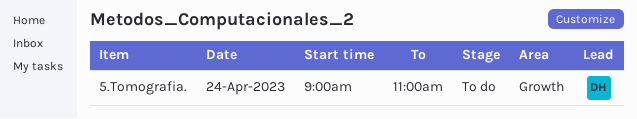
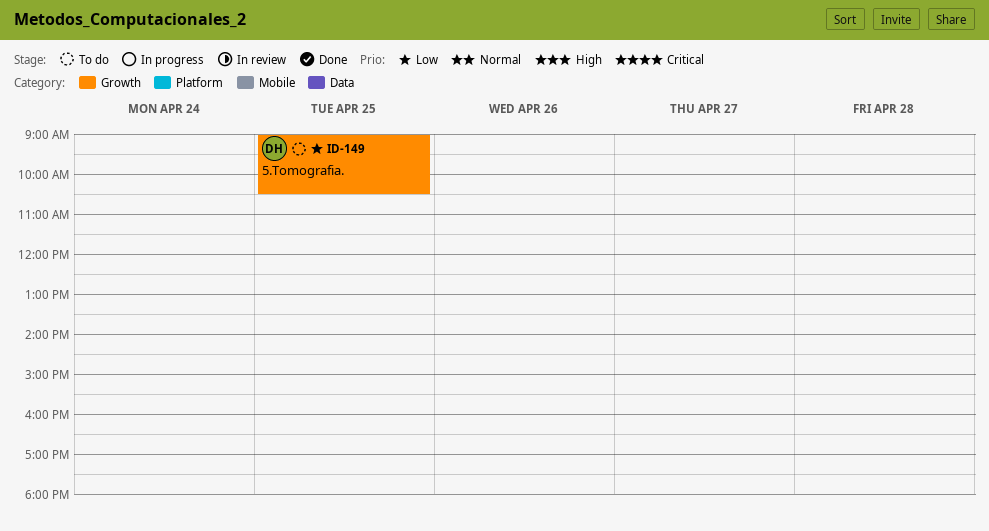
5.Tomografia., day: Apr 24 -> Apr 25
5.Tomografia., ends: 11:00 -> 10:30

